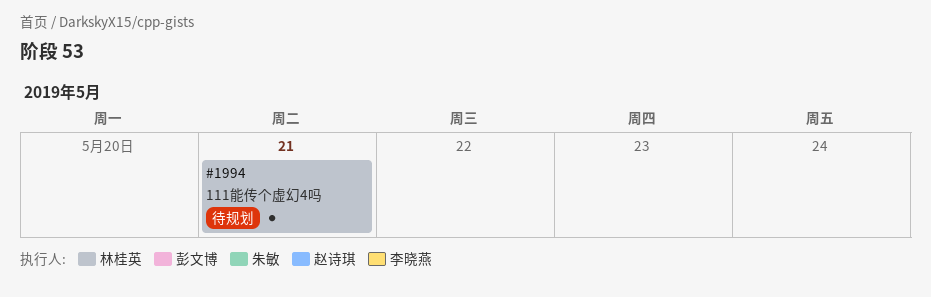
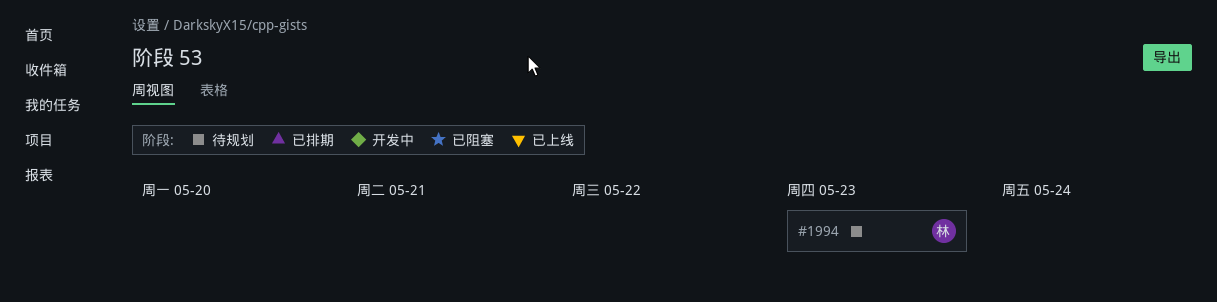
#1994, due: May 21 -> May 23

